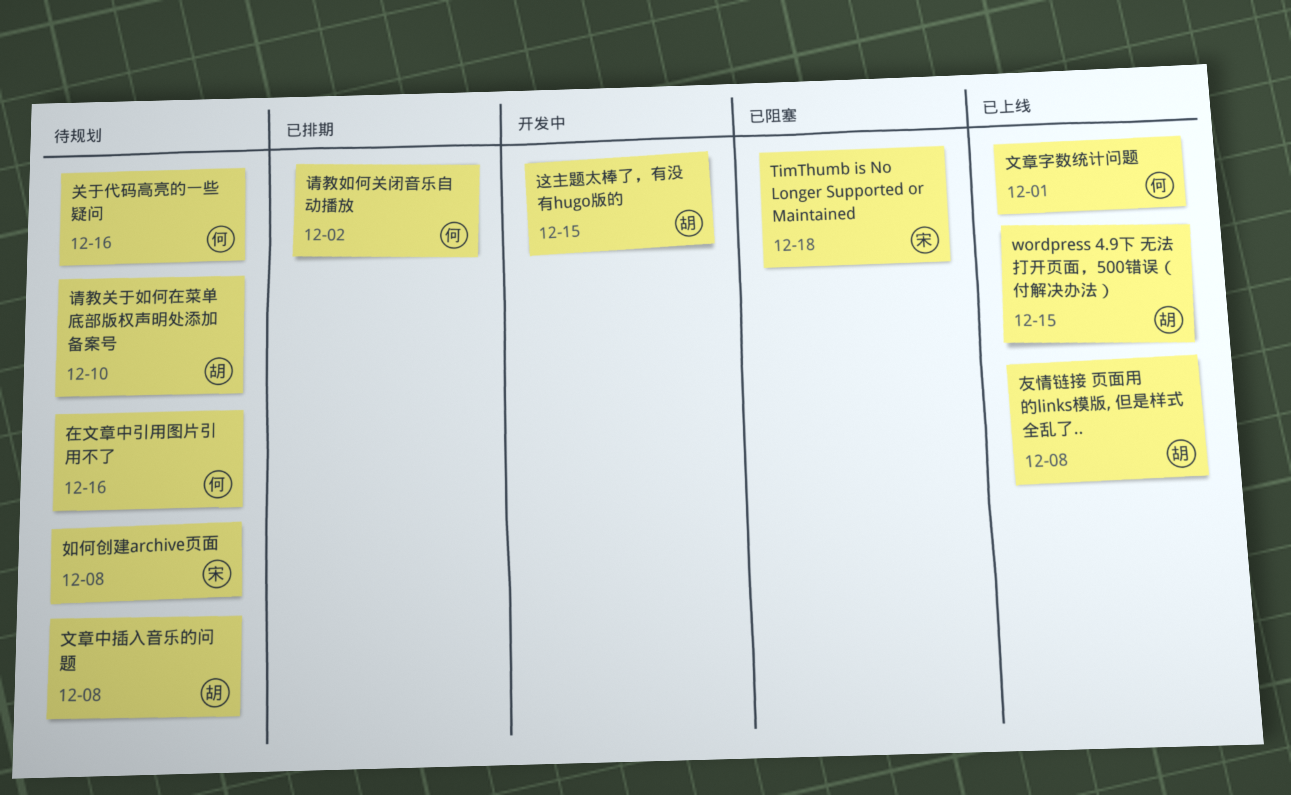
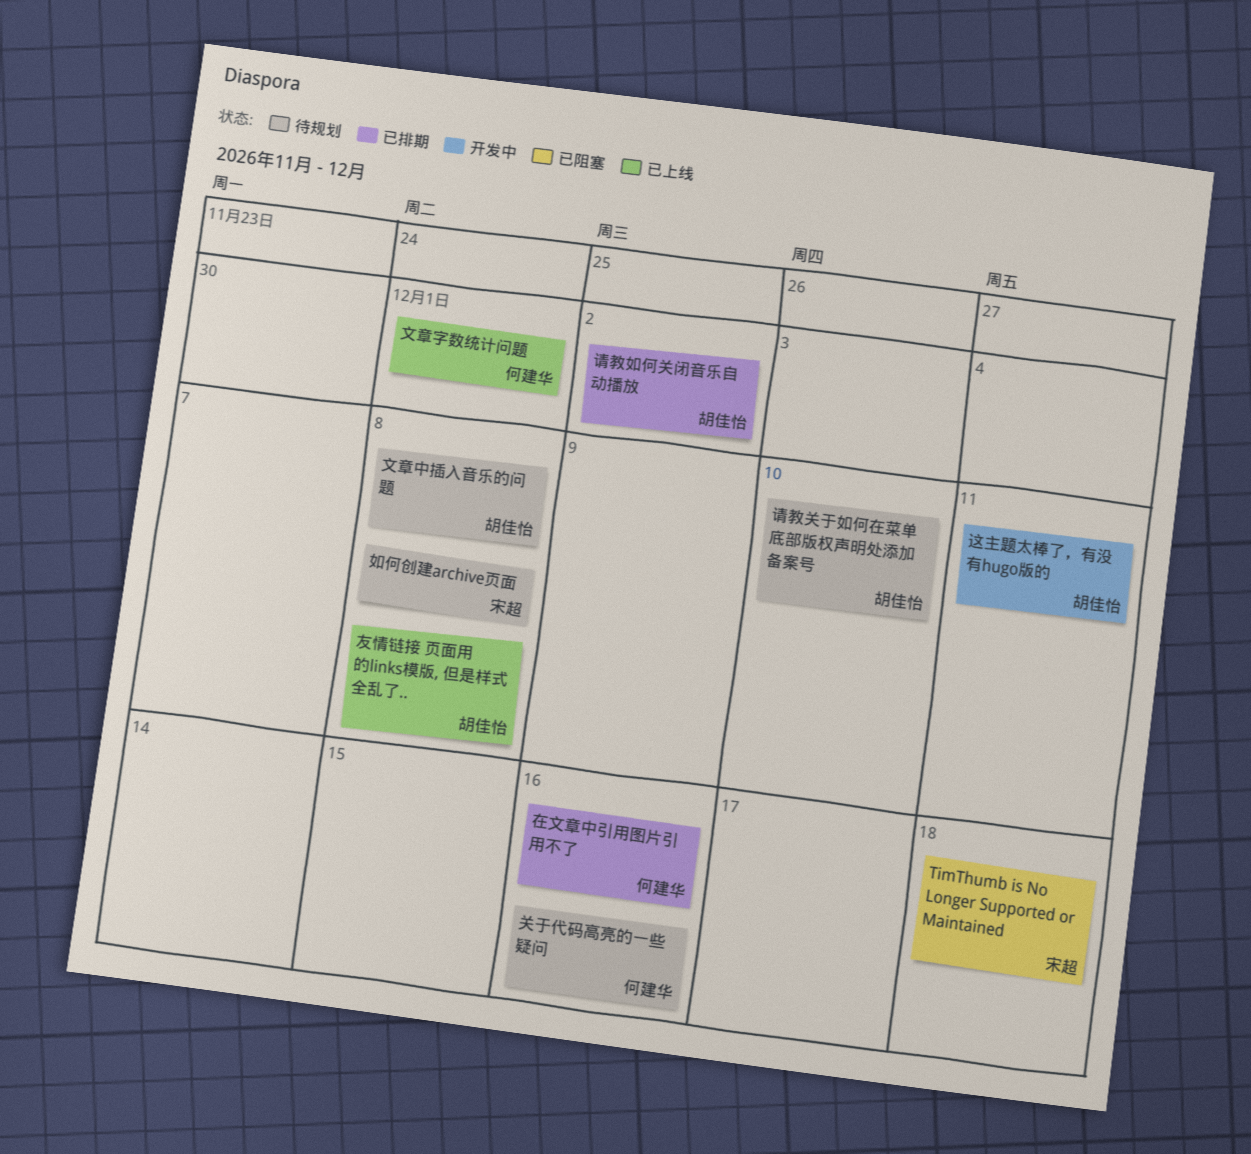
wordpress 4.9下 无法打开页面，500错误（付解决办法）: present -> none
在文章中引用图片引用不了, status: 待规划 -> 已排期
请教如何关闭音乐自动播放, owner: 何建华 -> 胡佳怡
这主题太棒了，有没有hugo版的, due: Dec 15 -> Dec 11

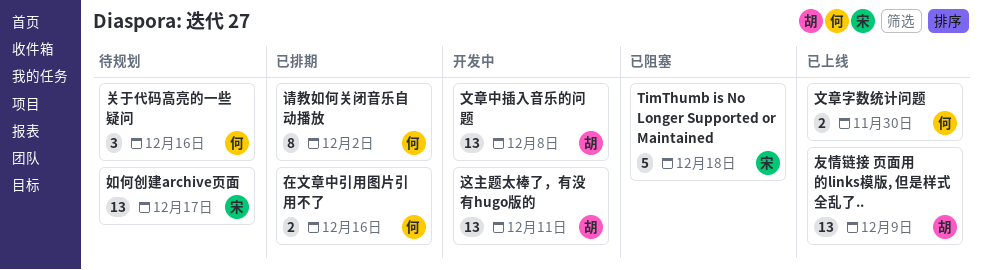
友情链接 页面用的links模版, 但是样式全乱了.., due: Dec 8 -> Dec 9
如何创建archive页面, due: Dec 8 -> Dec 17
文章中插入音乐的问题, status: 待规划 -> 开发中
文章字数统计问题, due: Dec 1 -> Nov 30
请教关于如何在菜单底部版权声明处添加备案号: present -> none
请教如何关闭音乐自动播放, owner: 胡佳怡 -> 何建华

